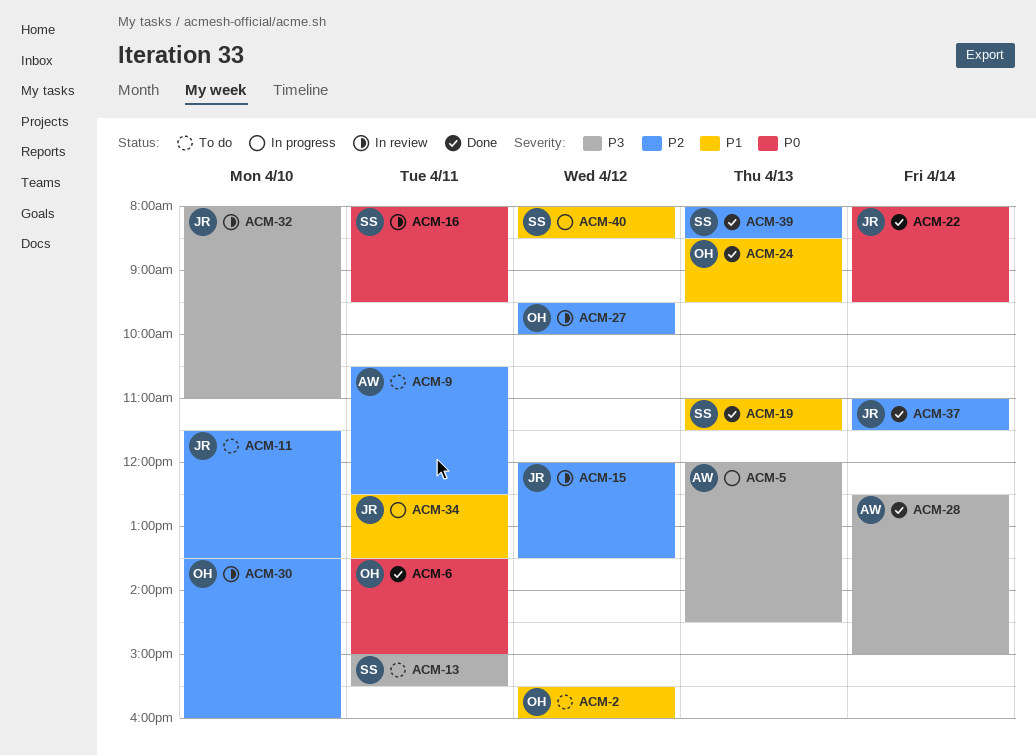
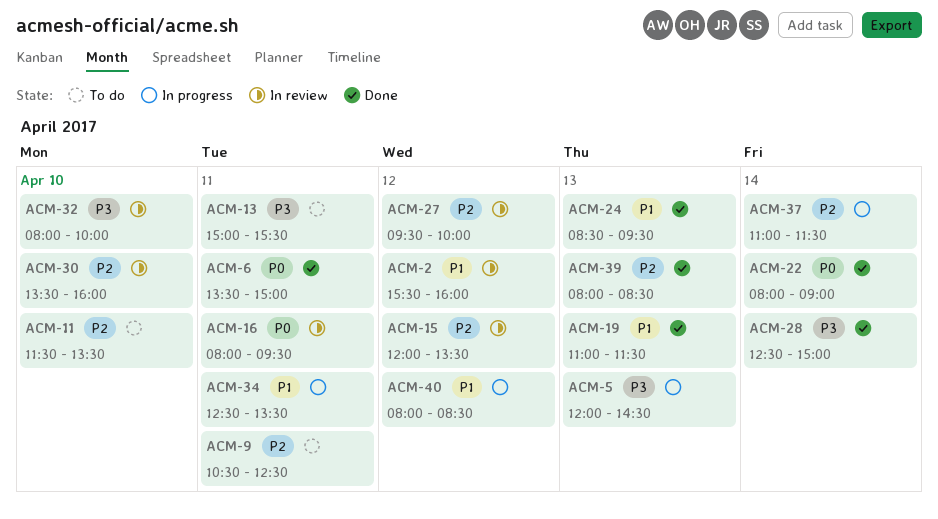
ACM-2, status: To do -> In review
ACM-22, ends: 09:30 -> 09:00
ACM-32, ends: 11:00 -> 10:00
ACM-37, status: Done -> In progress

